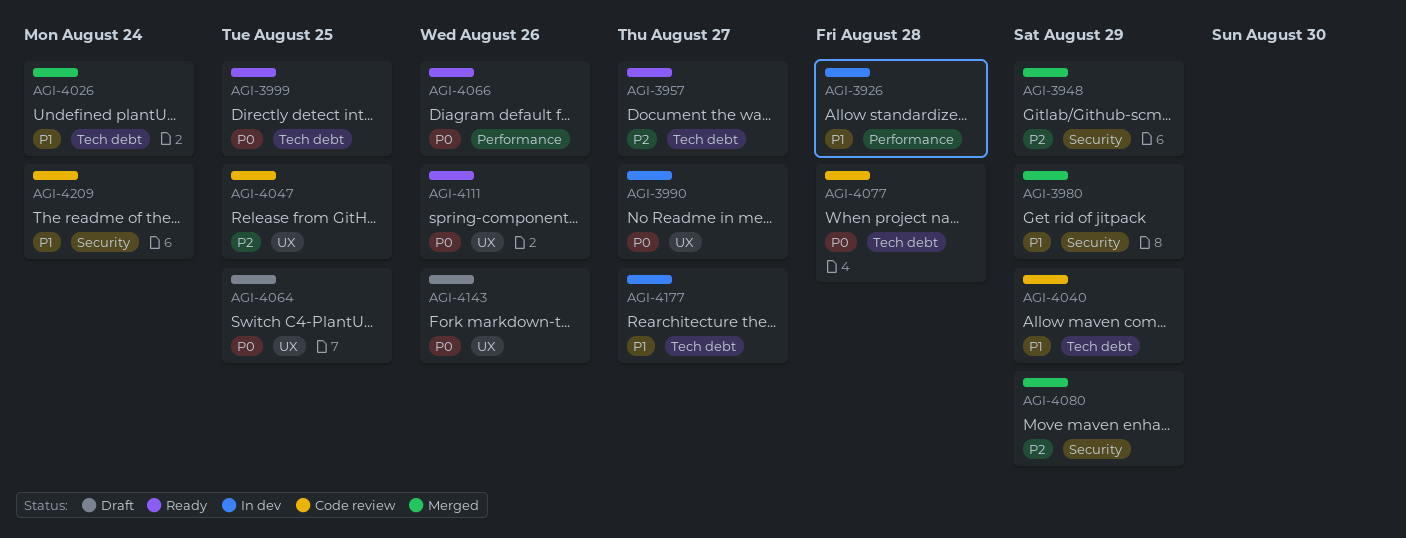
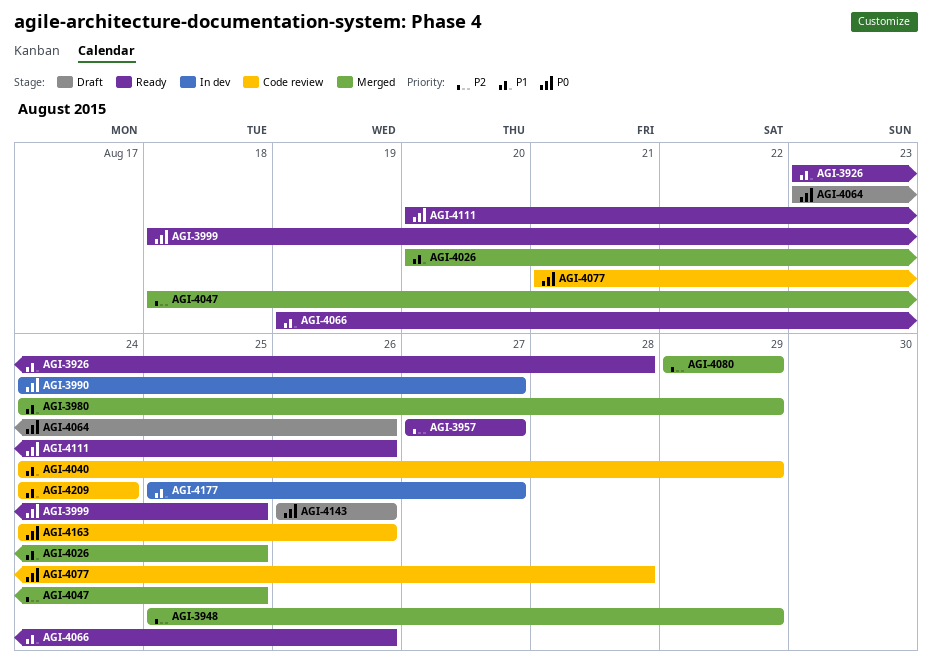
AGI-3926, status: In dev -> Ready
AGI-4026, due: Aug 24 -> Aug 25
AGI-4047, status: Code review -> Merged
AGI-4064, due: Aug 25 -> Aug 26
AGI-4066, priority: P0 -> P1
AGI-4163: none -> present

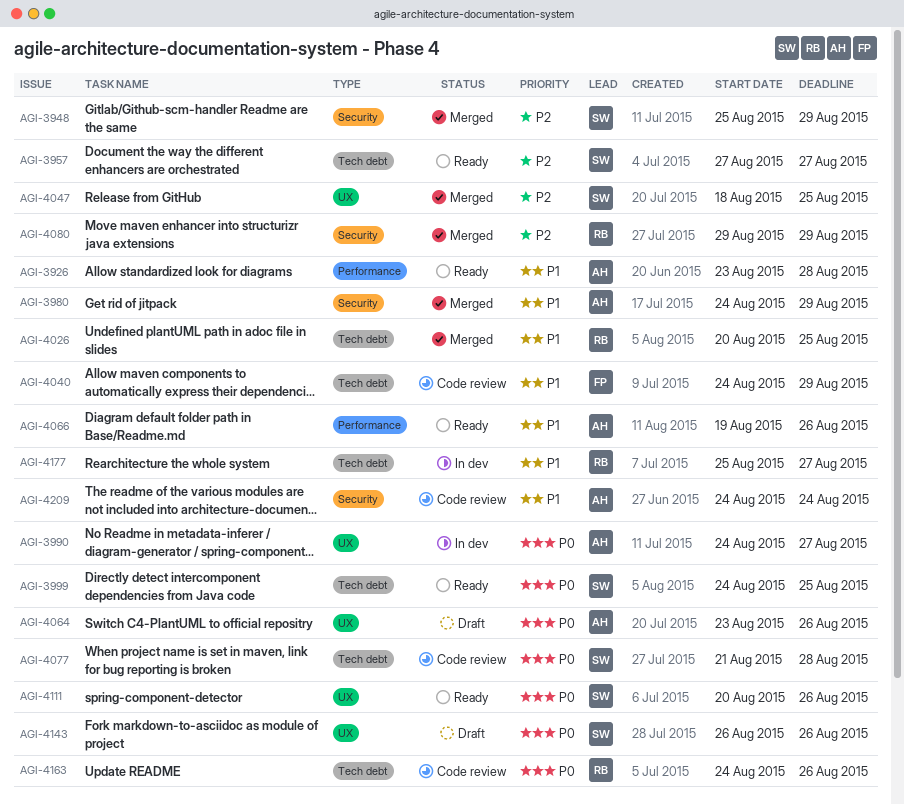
AGI-3999, start: Aug 18 -> Aug 24

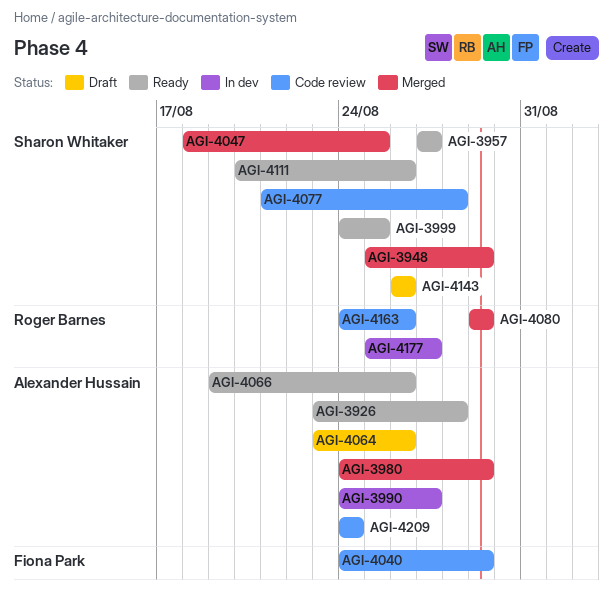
AGI-4026: present -> none

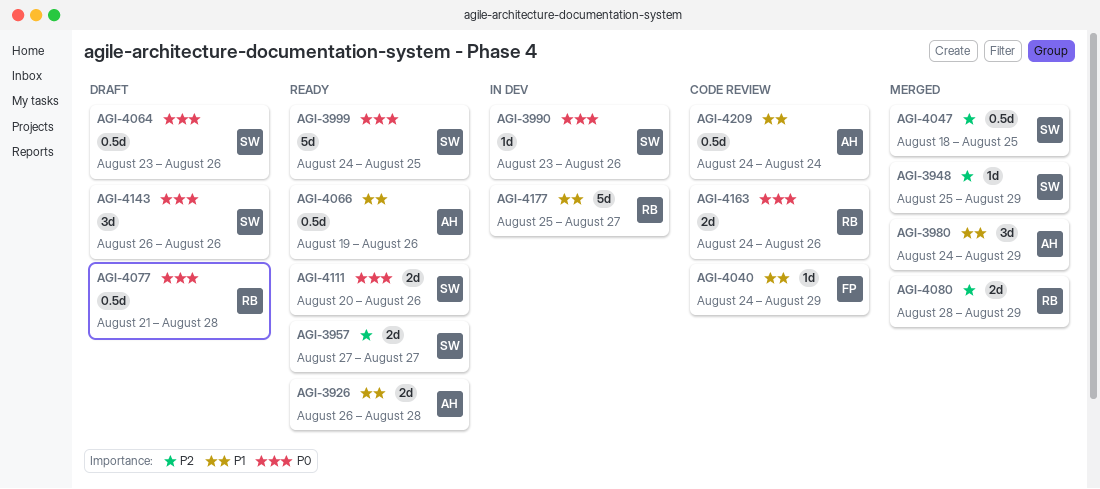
AGI-3926, start: Aug 23 -> Aug 26
AGI-3990, owner: Alexander Hussain -> Sharon Whitaker
AGI-3990, start: Aug 24 -> Aug 23
AGI-3990, due: Aug 27 -> Aug 26
AGI-4064, owner: Alexander Hussain -> Sharon Whitaker
AGI-4077, status: Code review -> Draft
AGI-4077, owner: Sharon Whitaker -> Roger Barnes
AGI-4080, start: Aug 29 -> Aug 28

